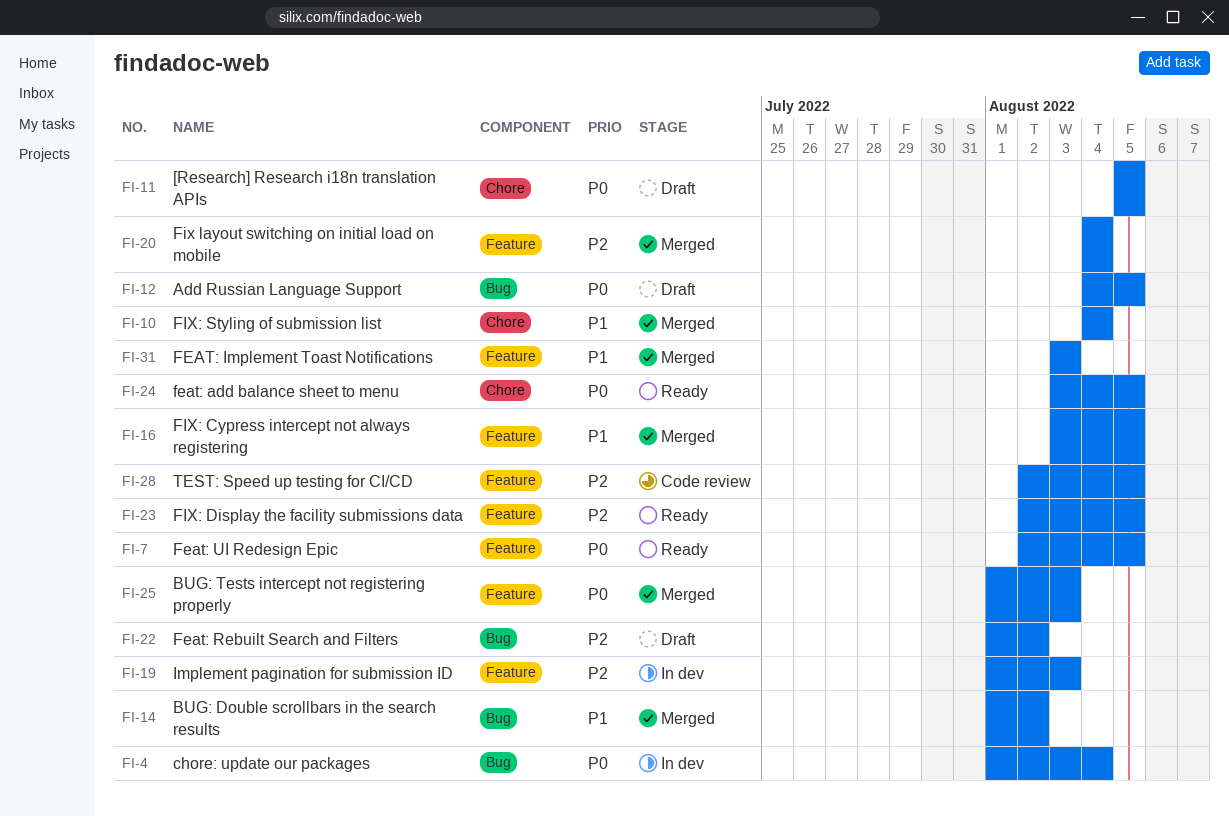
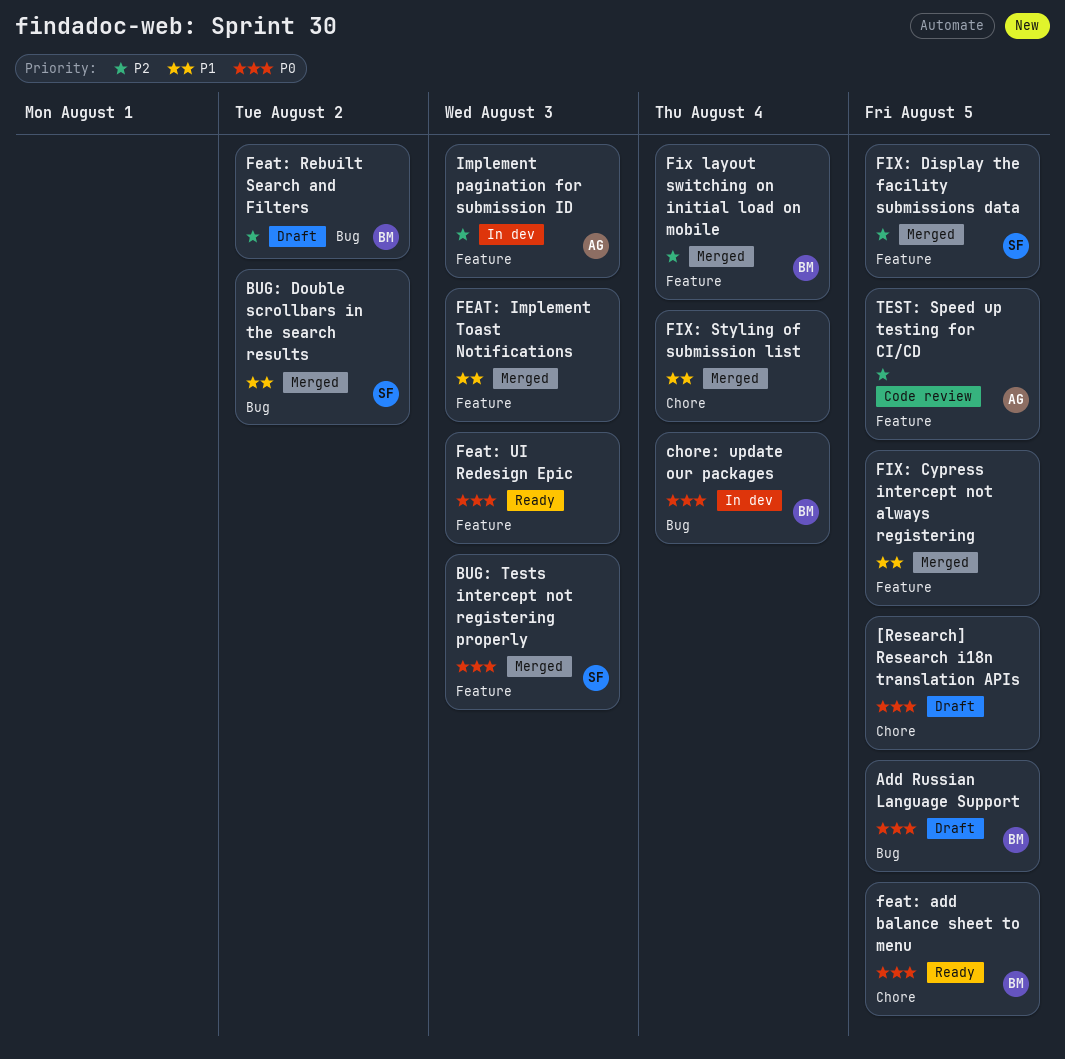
Feat: UI Redesign Epic, due: Aug 5 -> Aug 3
FIX: Display the facility submissions data, status: Ready -> Merged

